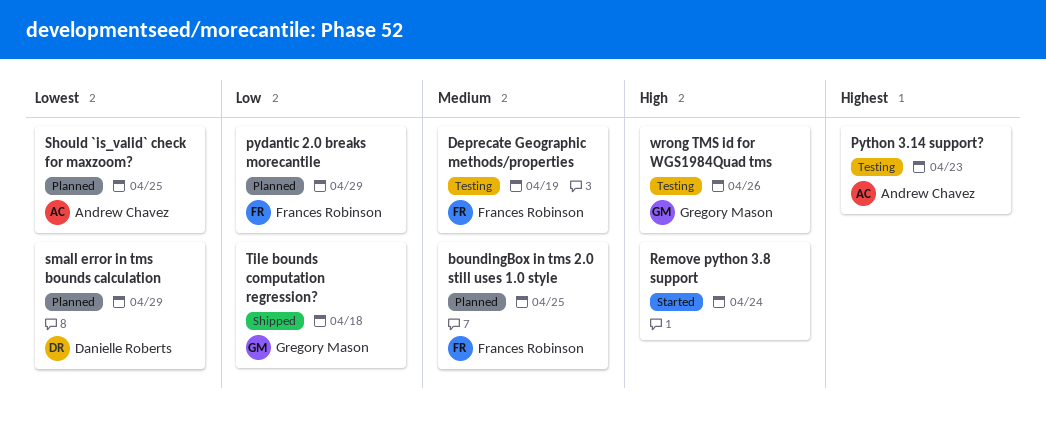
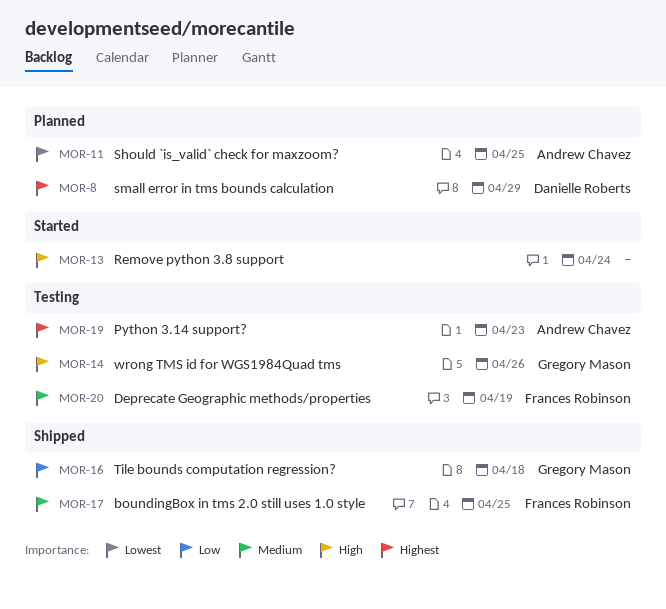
boundingBox in tms 2.0 still uses 1.0 style, status: Planned -> Shipped
pydantic 2.0 breaks morecantile: present -> none
small error in tms bounds calculation, priority: Lowest -> Highest

